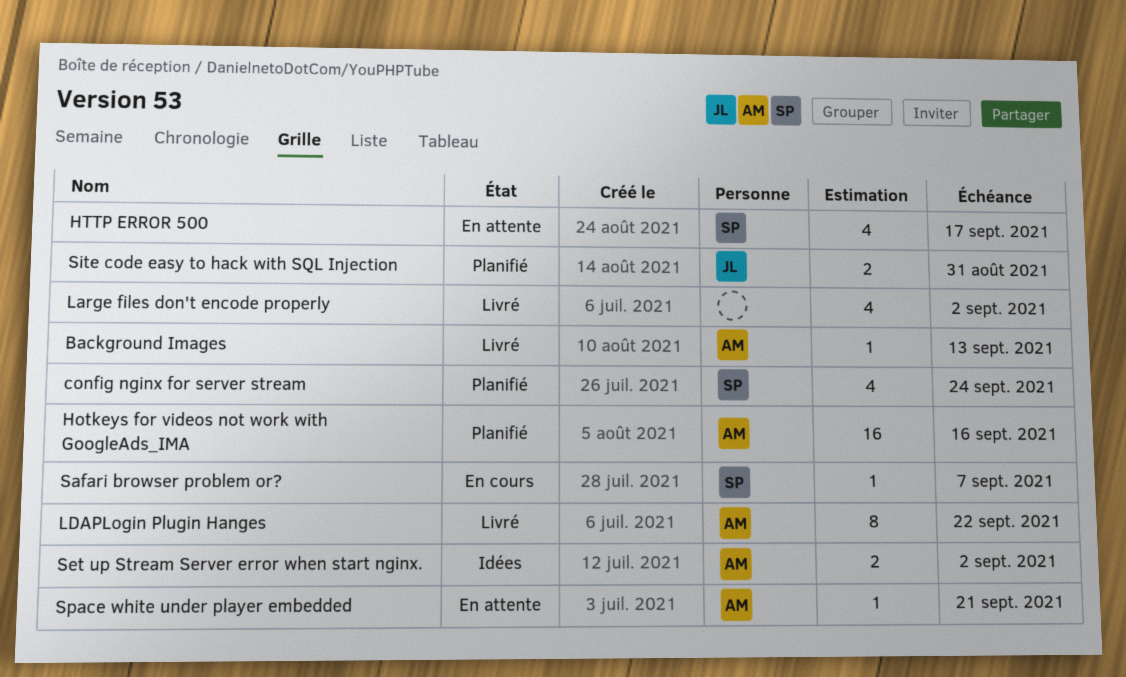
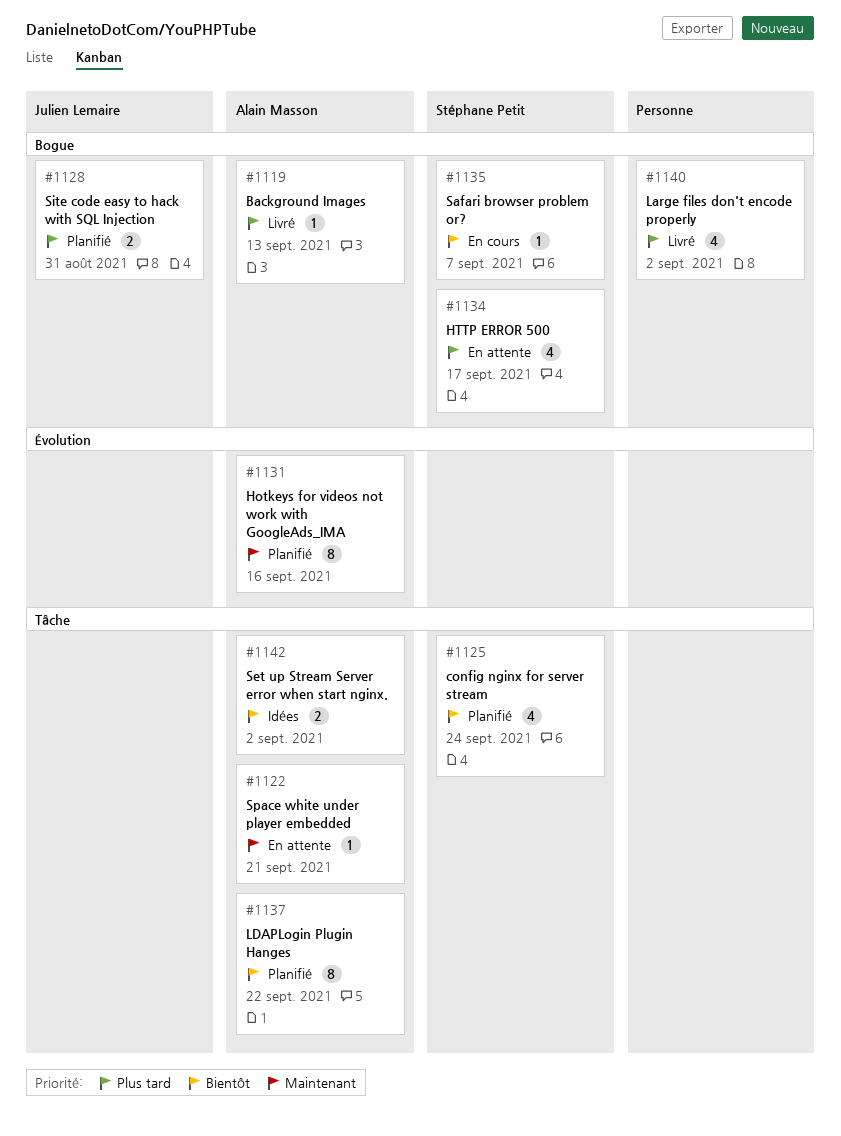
Hotkeys for videos not work with GoogleAds_IMA, estimate: 16 -> 8
LDAPLogin Plugin Hanges, status: Livré -> Planifié

